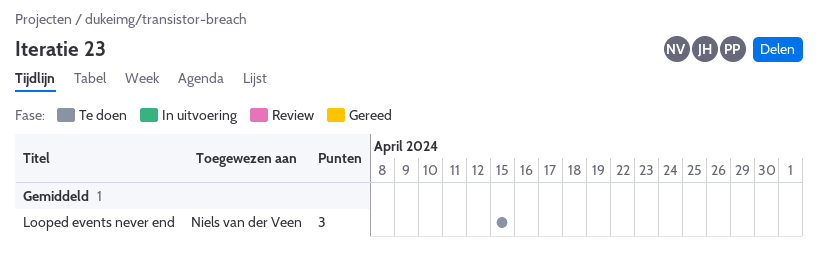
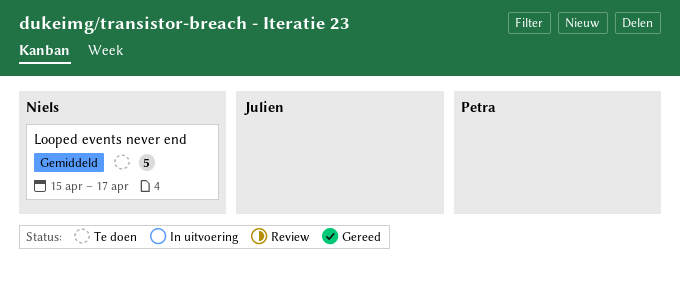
Looped events never end, estimate: 3 -> 5
Looped events never end, due: Apr 15 -> Apr 17

